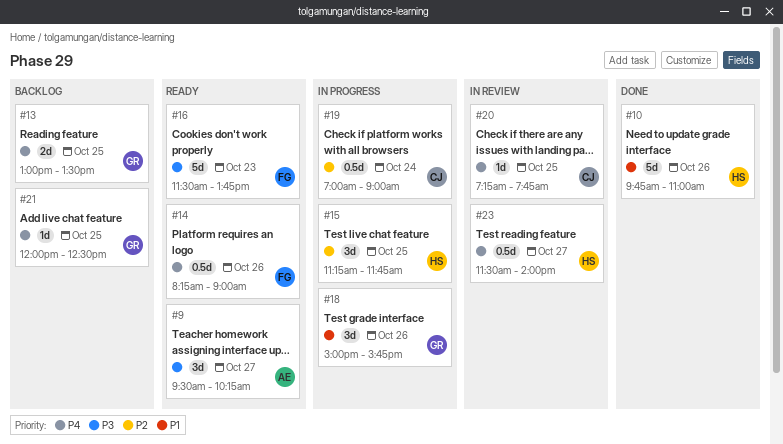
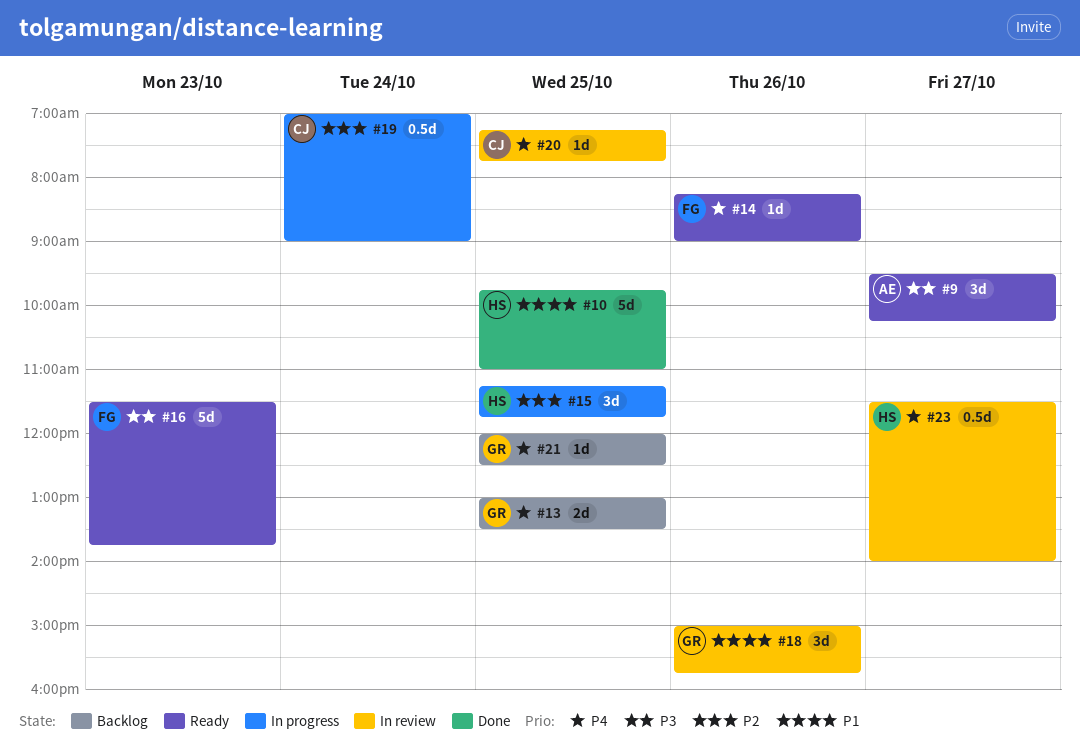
#10, day: Oct 26 -> Oct 25
#14, estimate: 0.5d -> 1d
#18, status: In progress -> In review

